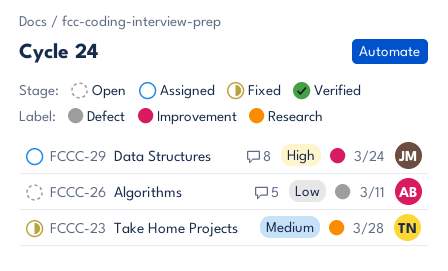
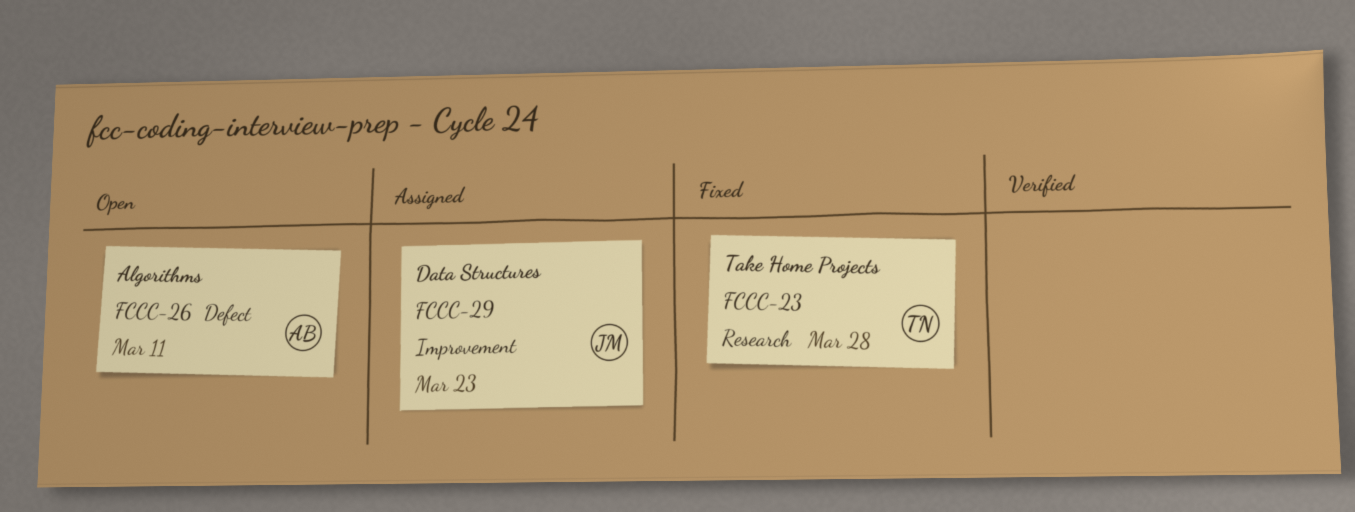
FCCC-29, due: Mar 24 -> Mar 23

